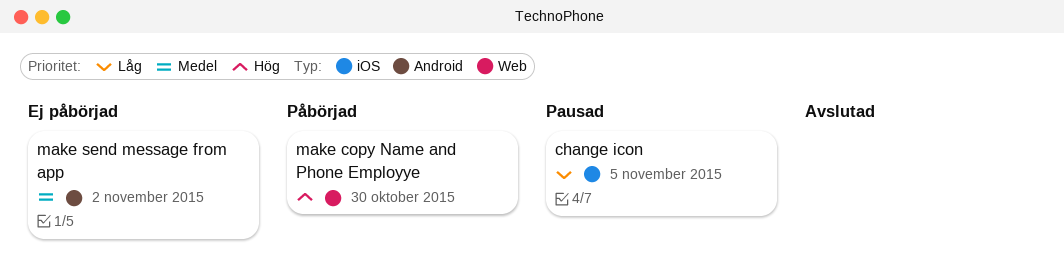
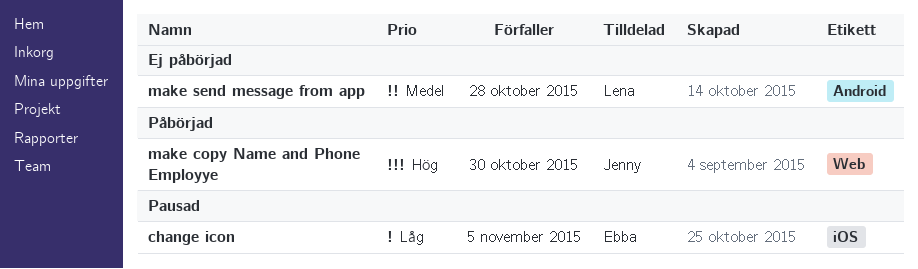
make send message from app, due: Nov 2 -> Oct 28

